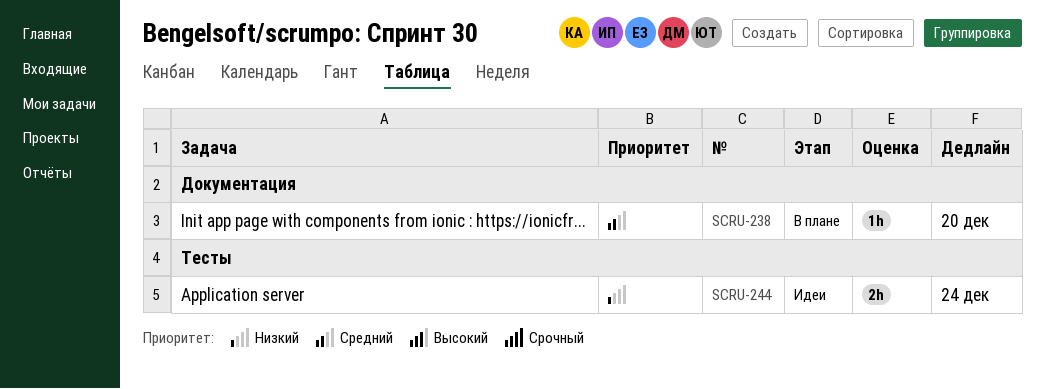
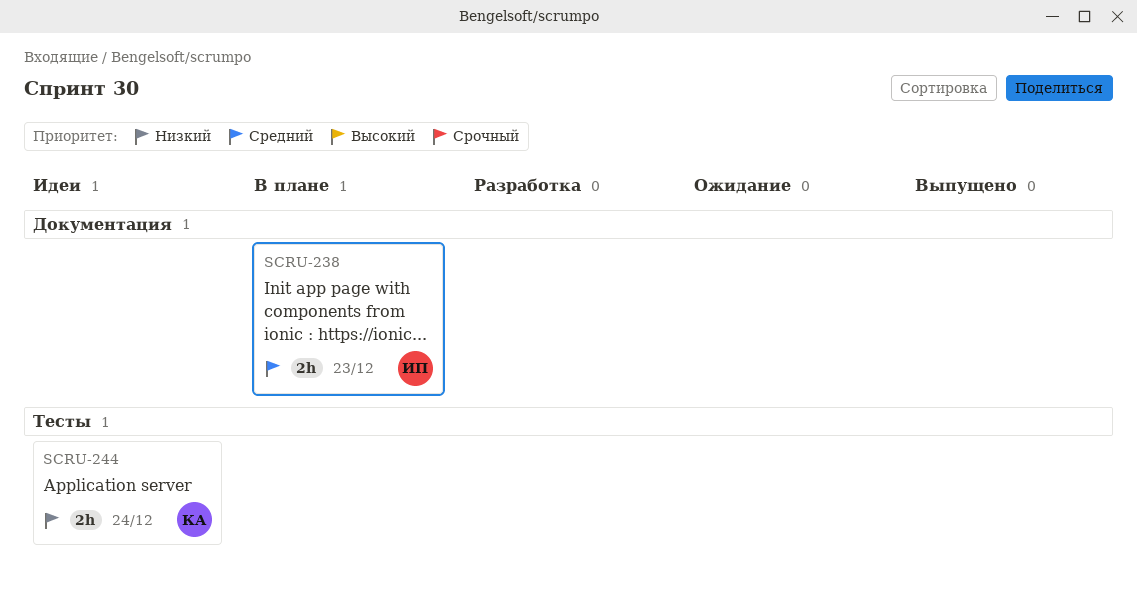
SCRU-238, estimate: 1h -> 2h
SCRU-238, due: Dec 20 -> Dec 23

